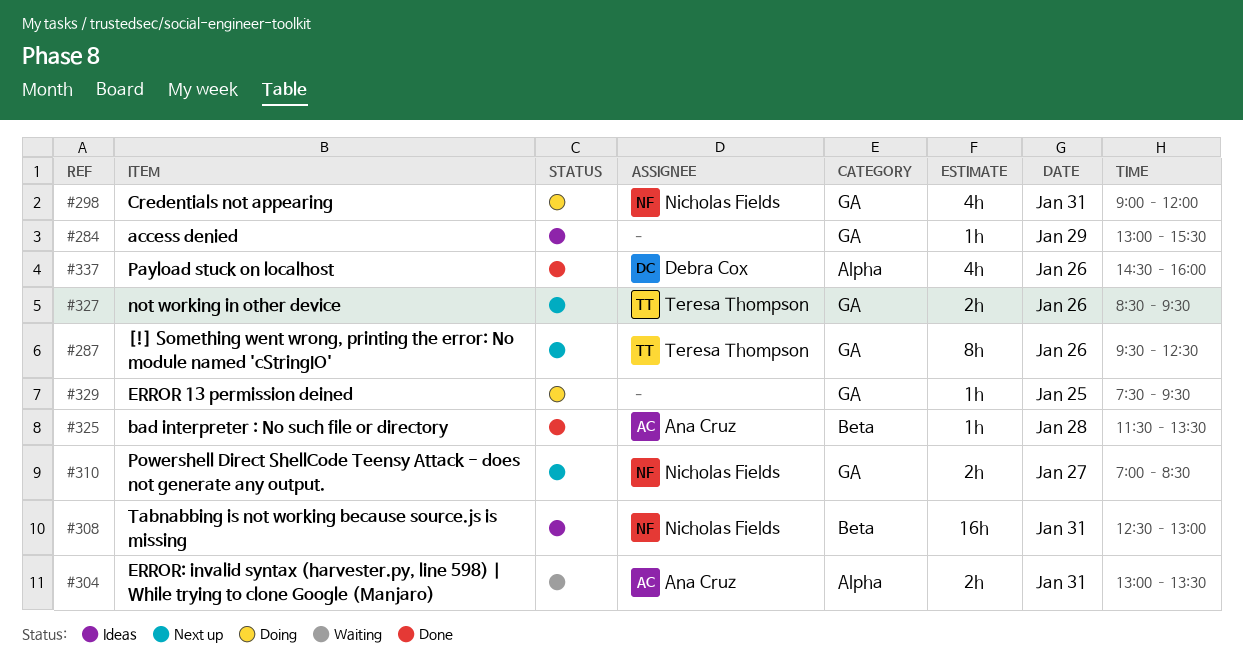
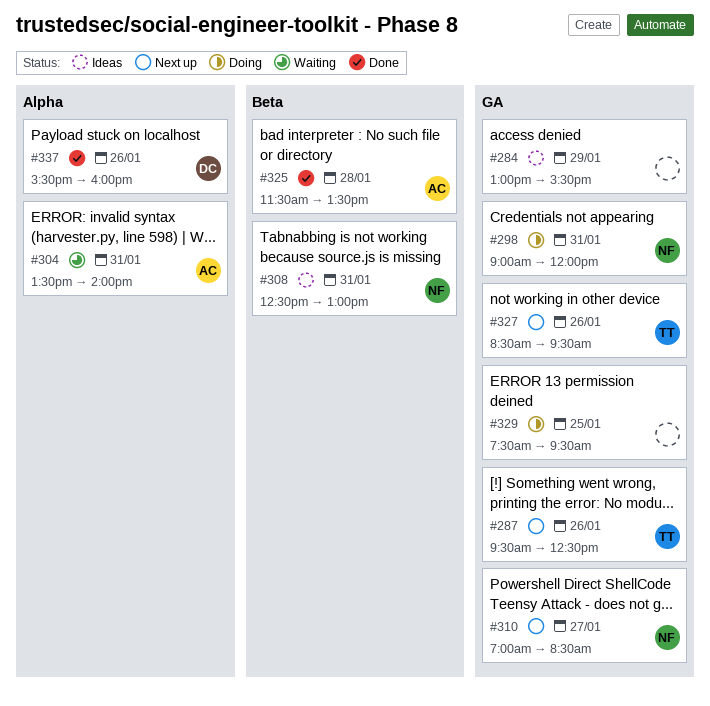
#304, begins: 13:00 -> 13:30
#304, ends: 13:30 -> 14:00
#337, begins: 14:30 -> 15:30

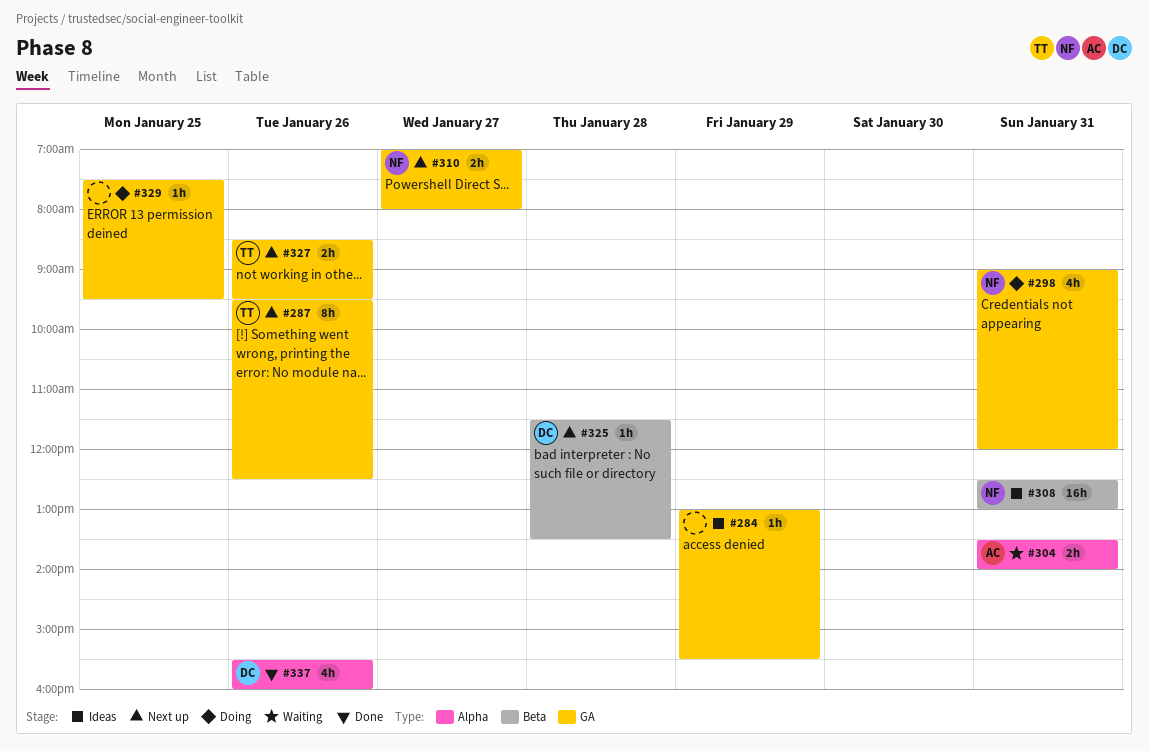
#310, ends: 08:30 -> 08:00
#325, status: Done -> Next up
#325, owner: AC -> DC

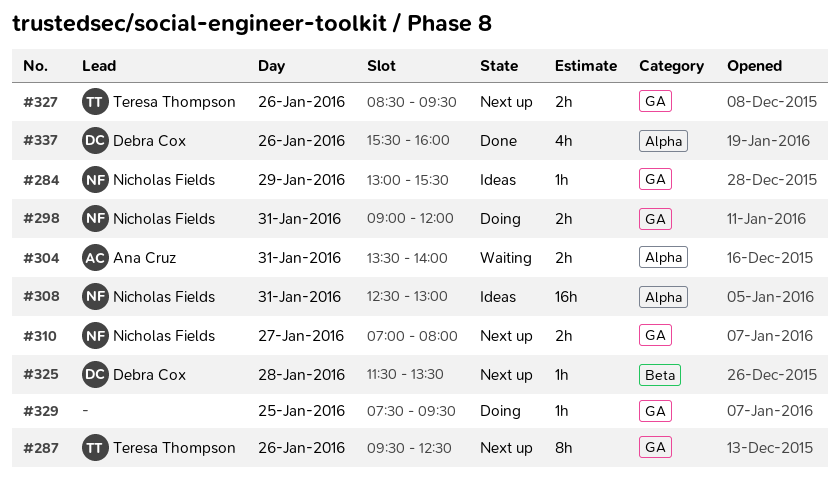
#284, owner: none -> Nicholas Fields
#298, estimate: 4h -> 2h
#308, label: Beta -> Alpha

